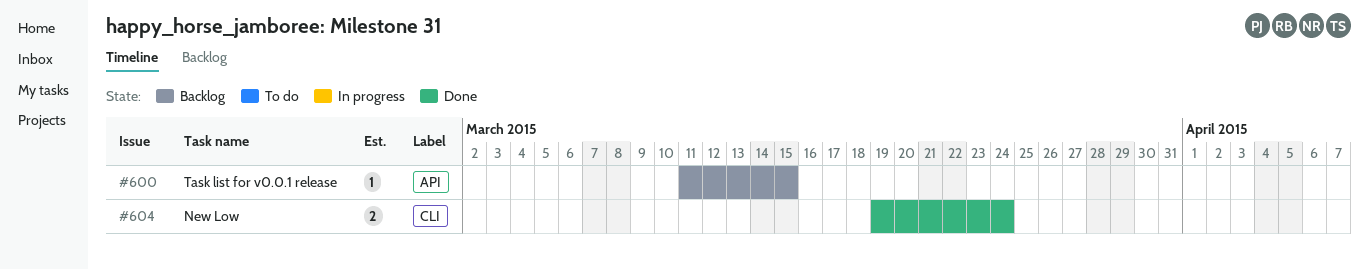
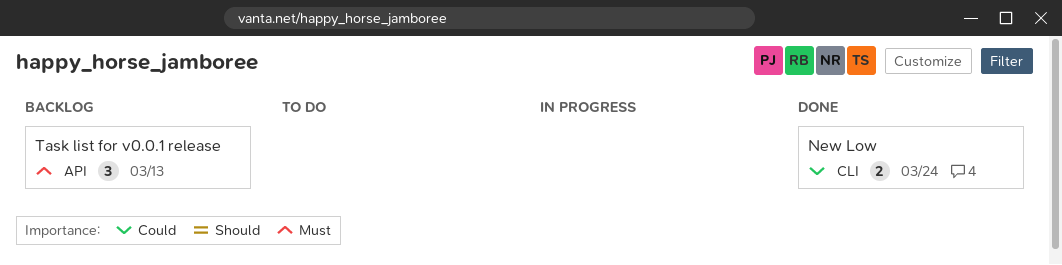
Task list for v0.0.1 release, estimate: 1 -> 3
Task list for v0.0.1 release, due: Mar 15 -> Mar 13

